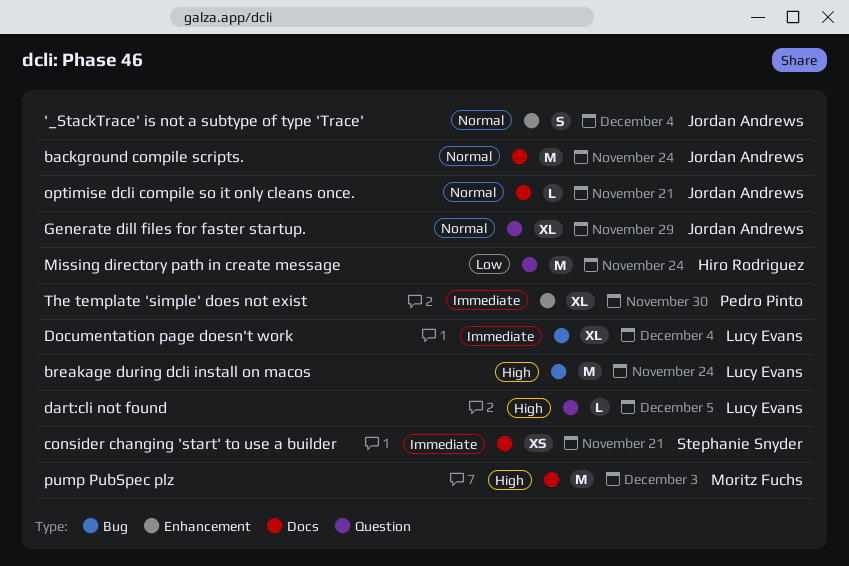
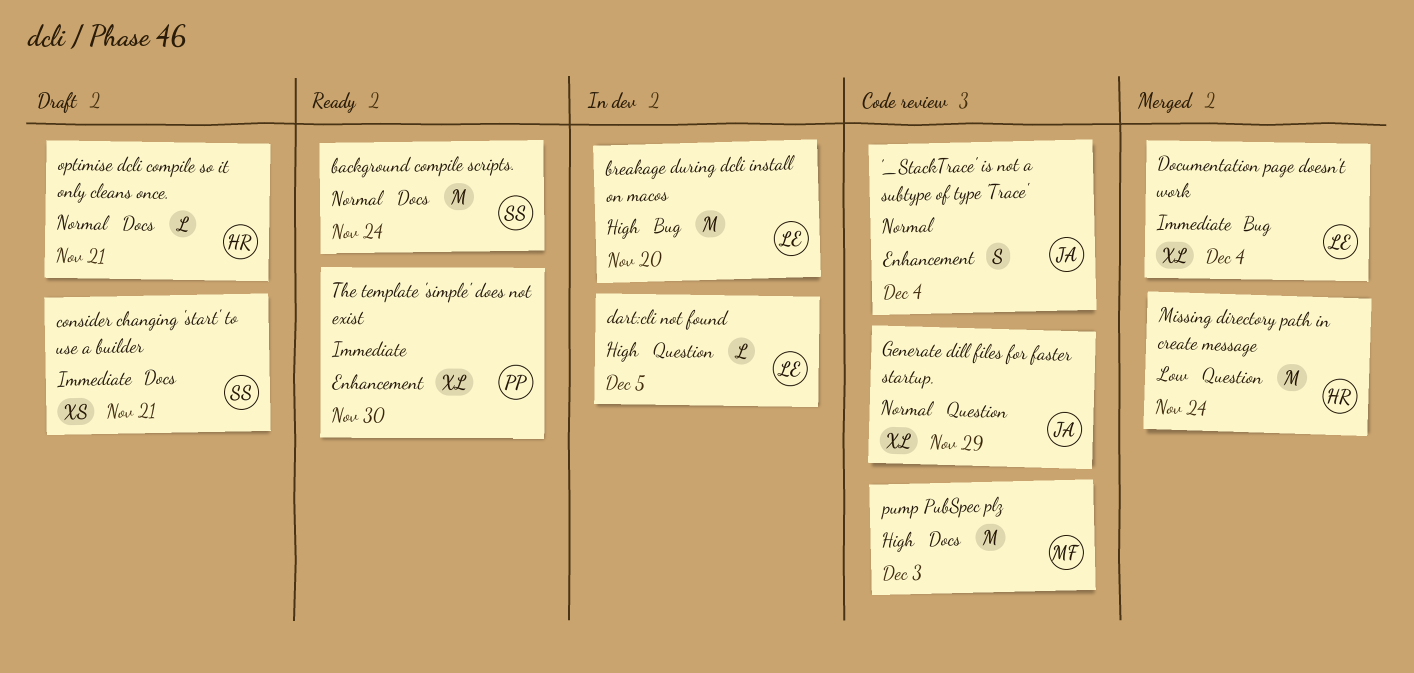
background compile scripts., owner: Jordan Andrews -> Stephanie Snyder
breakage during dcli install on macos, due: Nov 24 -> Nov 20
optimise dcli compile so it only cleans once., owner: Jordan Andrews -> Hiro Rodriguez

